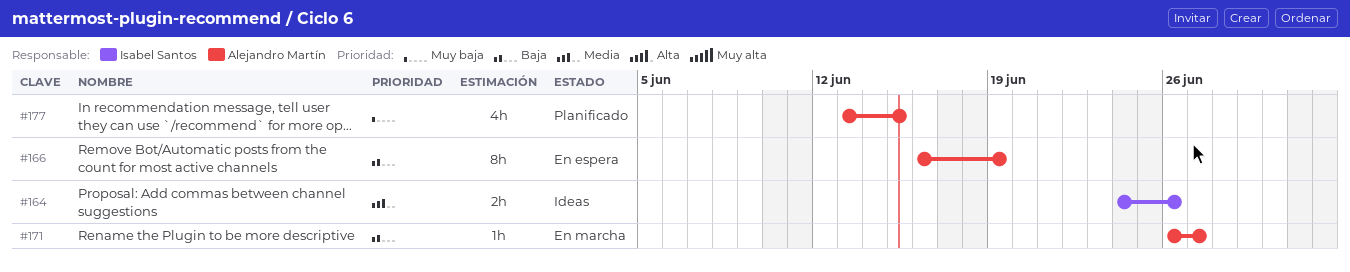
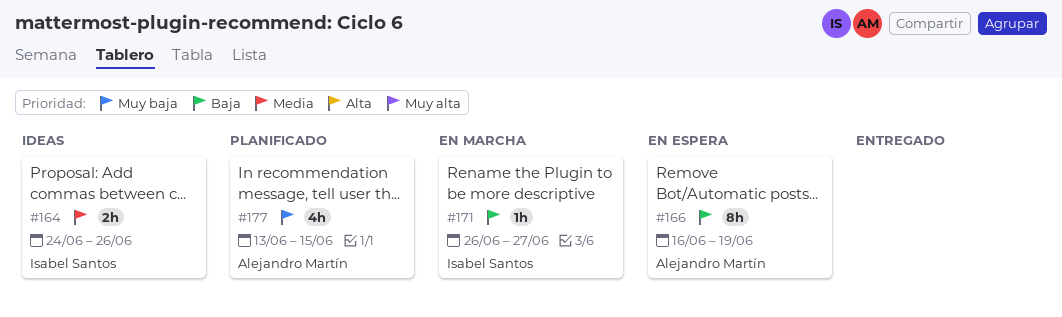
#171, owner: Alejandro Martín -> Isabel Santos

